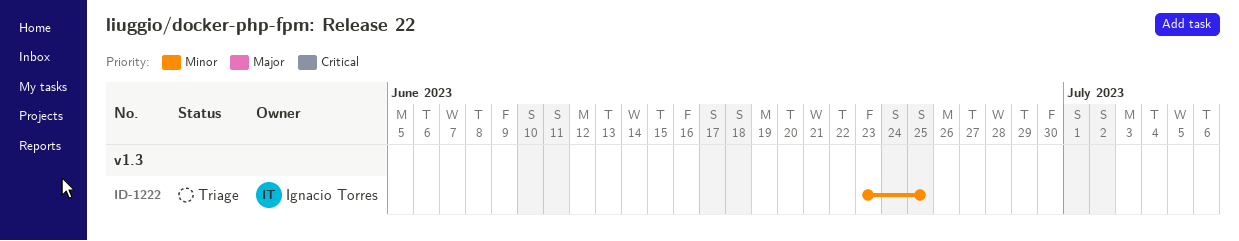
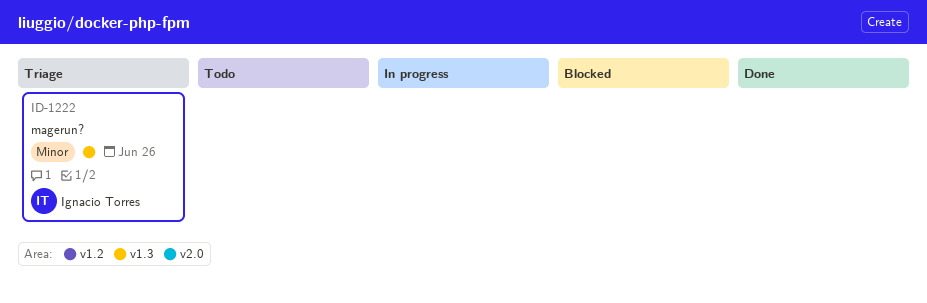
ID-1222, due: Jun 25 -> Jun 26

